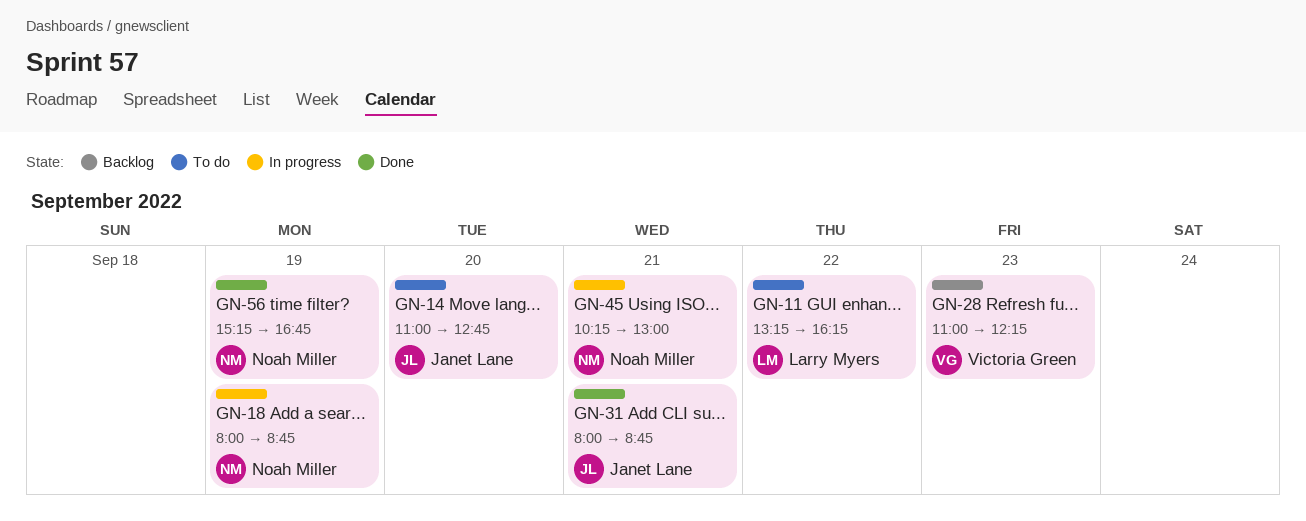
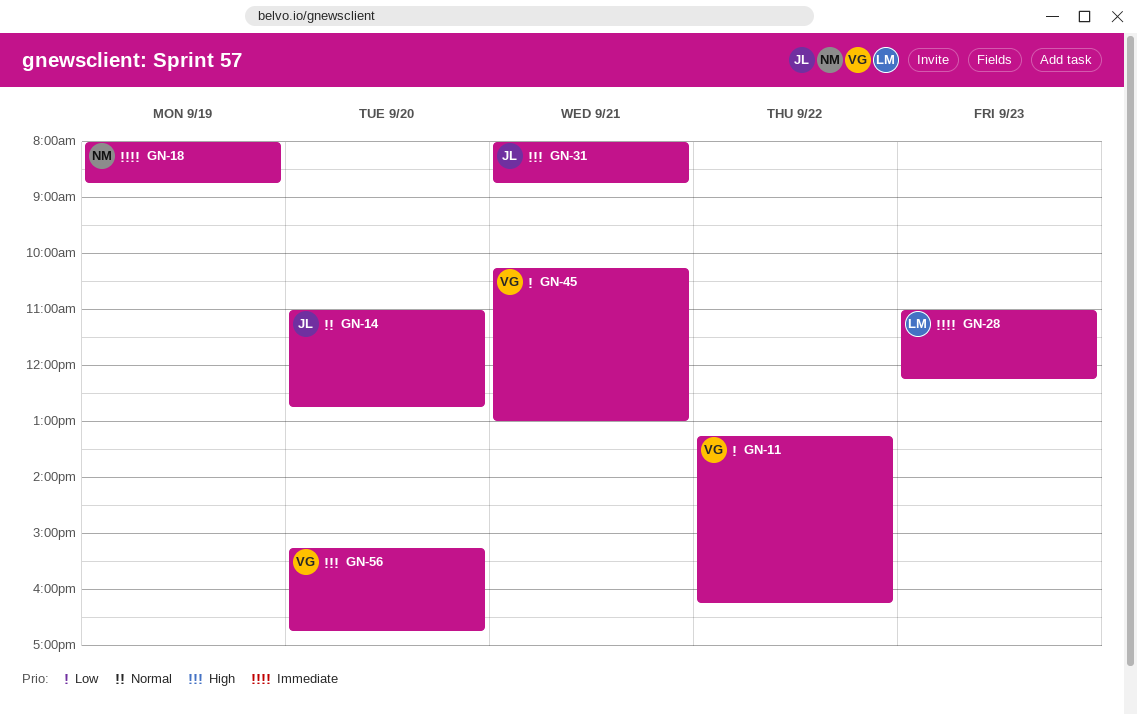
GN-11, owner: Larry Myers -> Victoria Green
GN-28, owner: Victoria Green -> Larry Myers
GN-45, owner: Noah Miller -> Victoria Green
GN-56, owner: Noah Miller -> Victoria Green
GN-56, day: Sep 19 -> Sep 20

